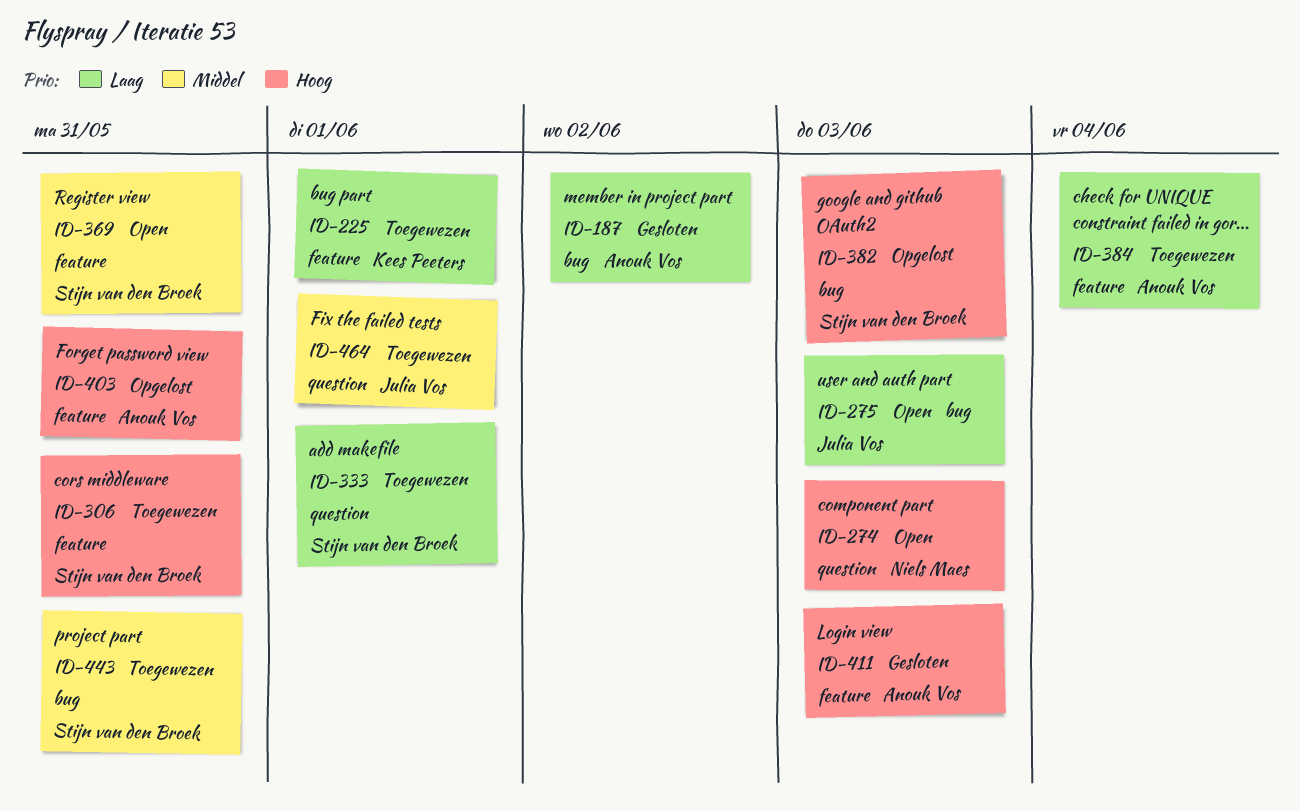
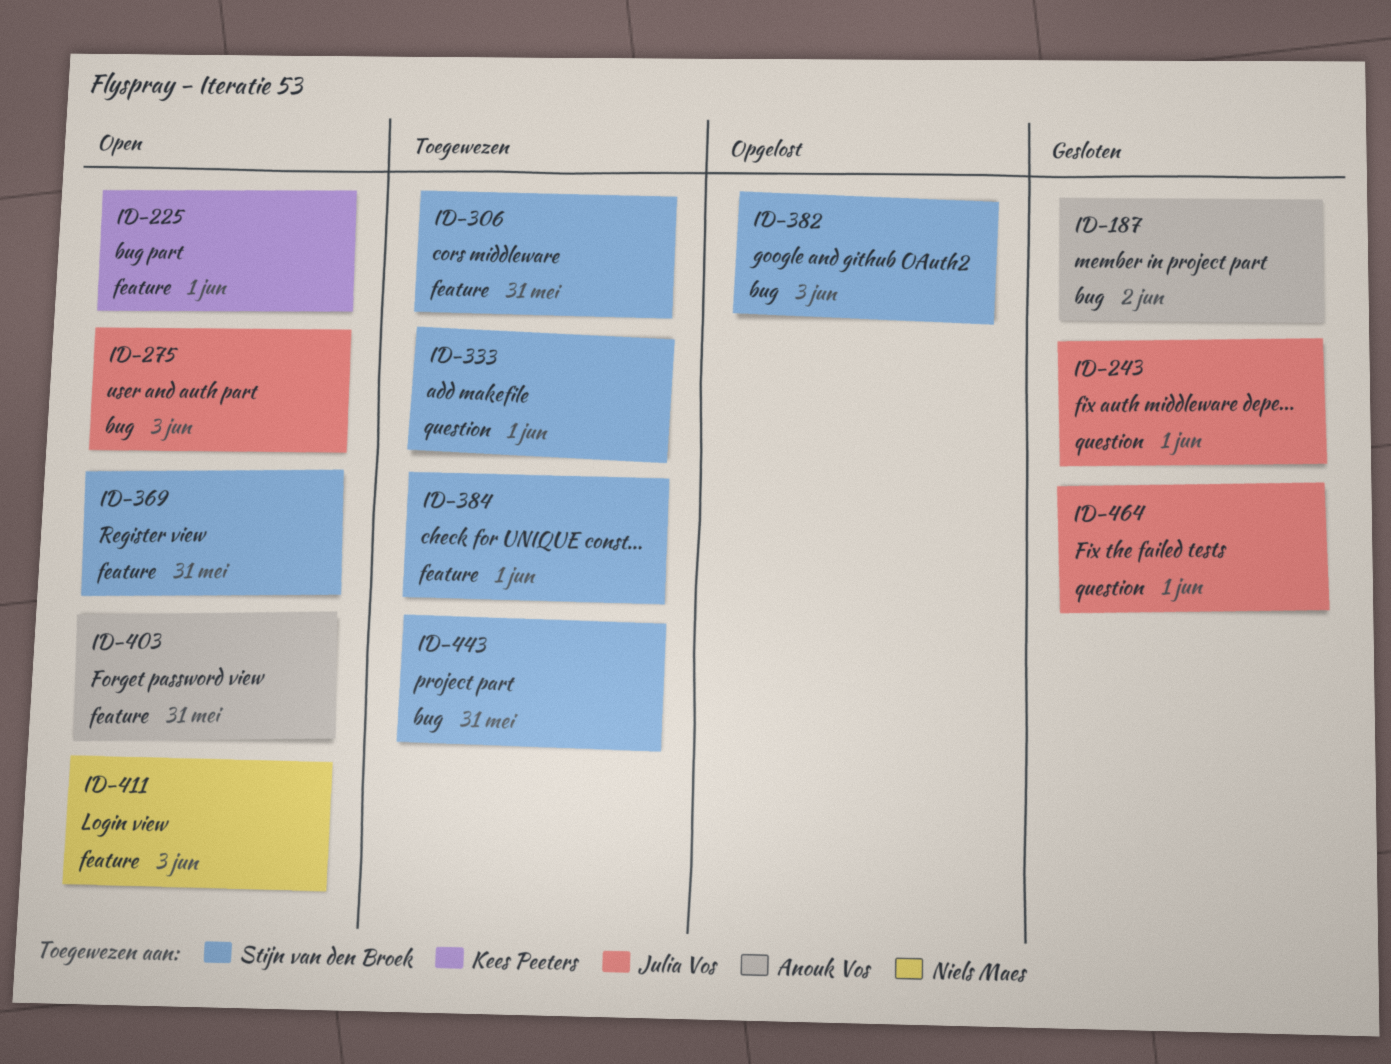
ID-225, status: Toegewezen -> Open
ID-243: none -> present
ID-274: present -> none
ID-384, owner: Anouk Vos -> Stijn van den Broek
ID-384, due: Jun 4 -> Jun 1
ID-403, status: Opgelost -> Open
ID-411, status: Gesloten -> Open
ID-411, owner: Anouk Vos -> Niels Maes
ID-464, status: Toegewezen -> Gesloten

